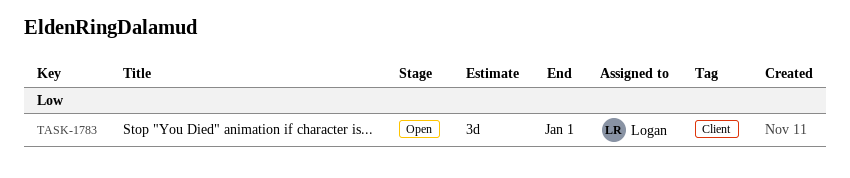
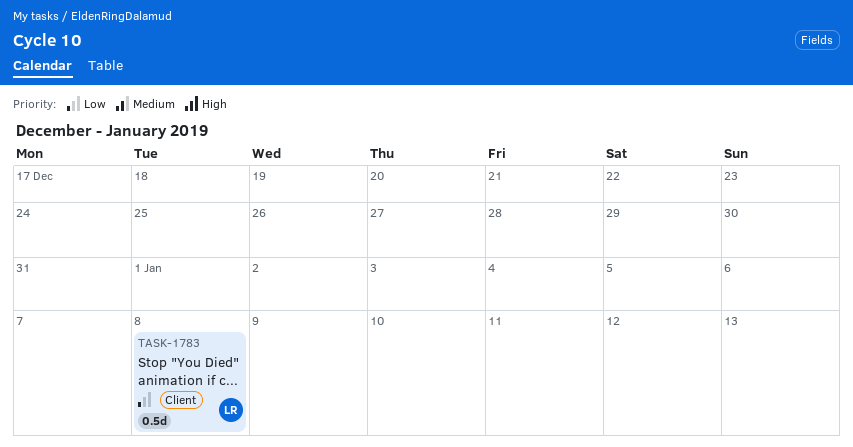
TASK-1783, estimate: 3d -> 0.5d
TASK-1783, due: Jan 1 -> Jan 8

